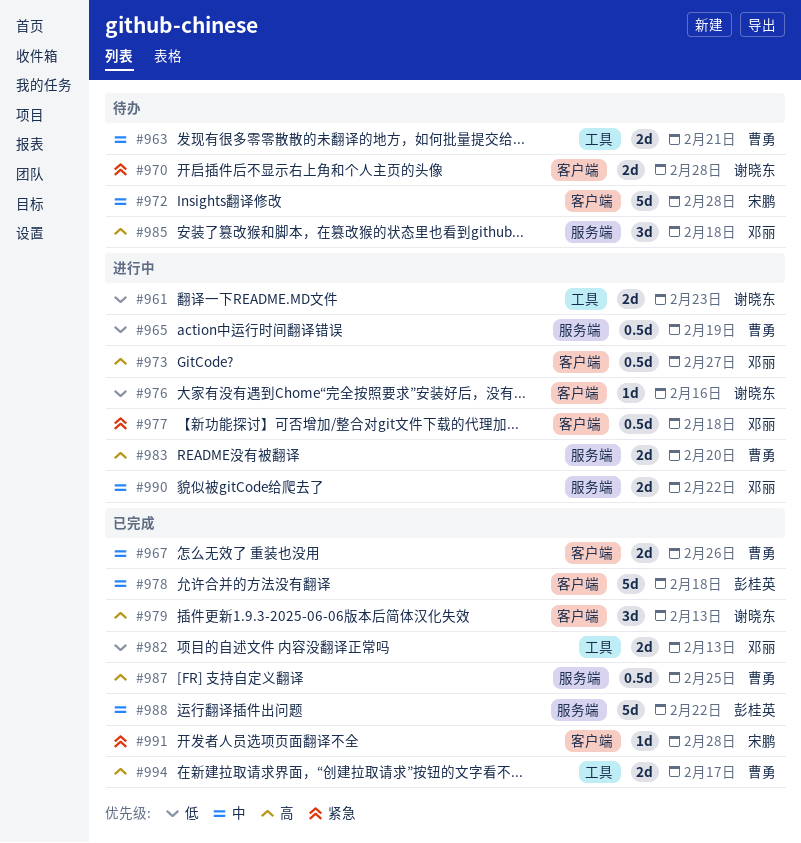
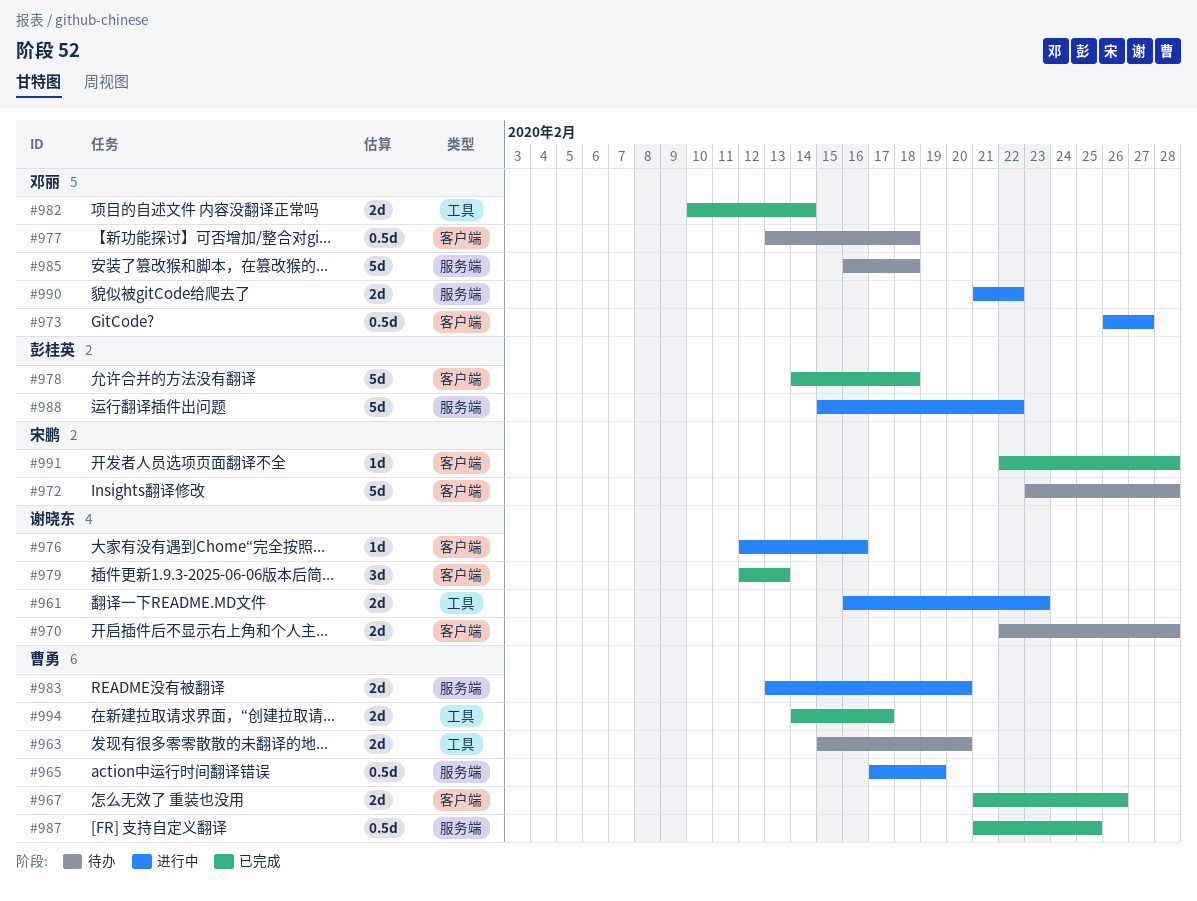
#963, due: Feb 21 -> Feb 20
#977, status: 进行中 -> 待办
#982, due: Feb 13 -> Feb 14
#985, estimate: 3d -> 5d
#988, status: 已完成 -> 进行中

